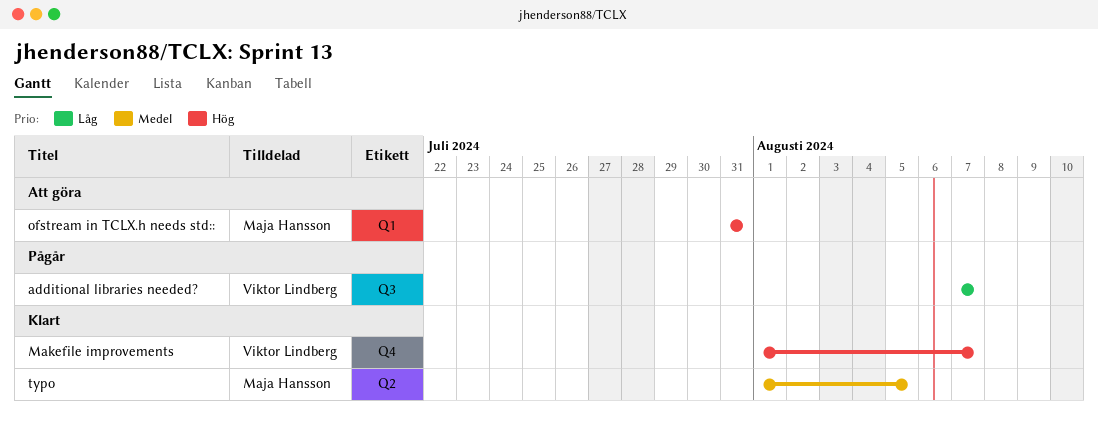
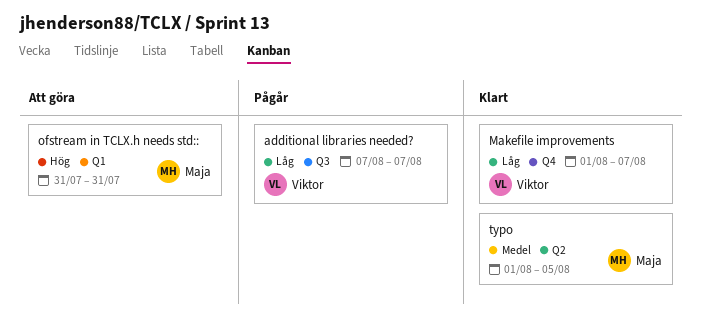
Makefile improvements, priority: Hög -> Låg

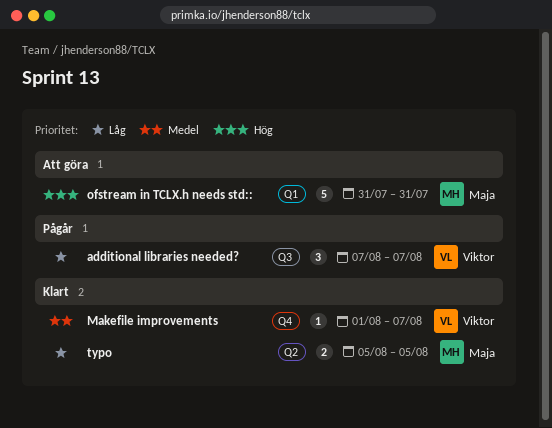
Makefile improvements, priority: Låg -> Medel
typo, priority: Medel -> Låg
typo, start: Aug 1 -> Aug 5

